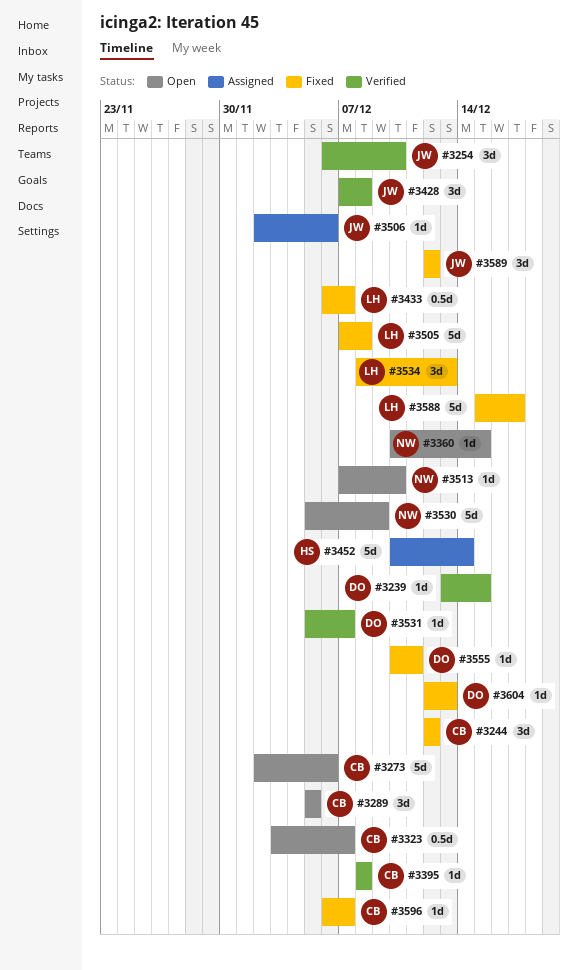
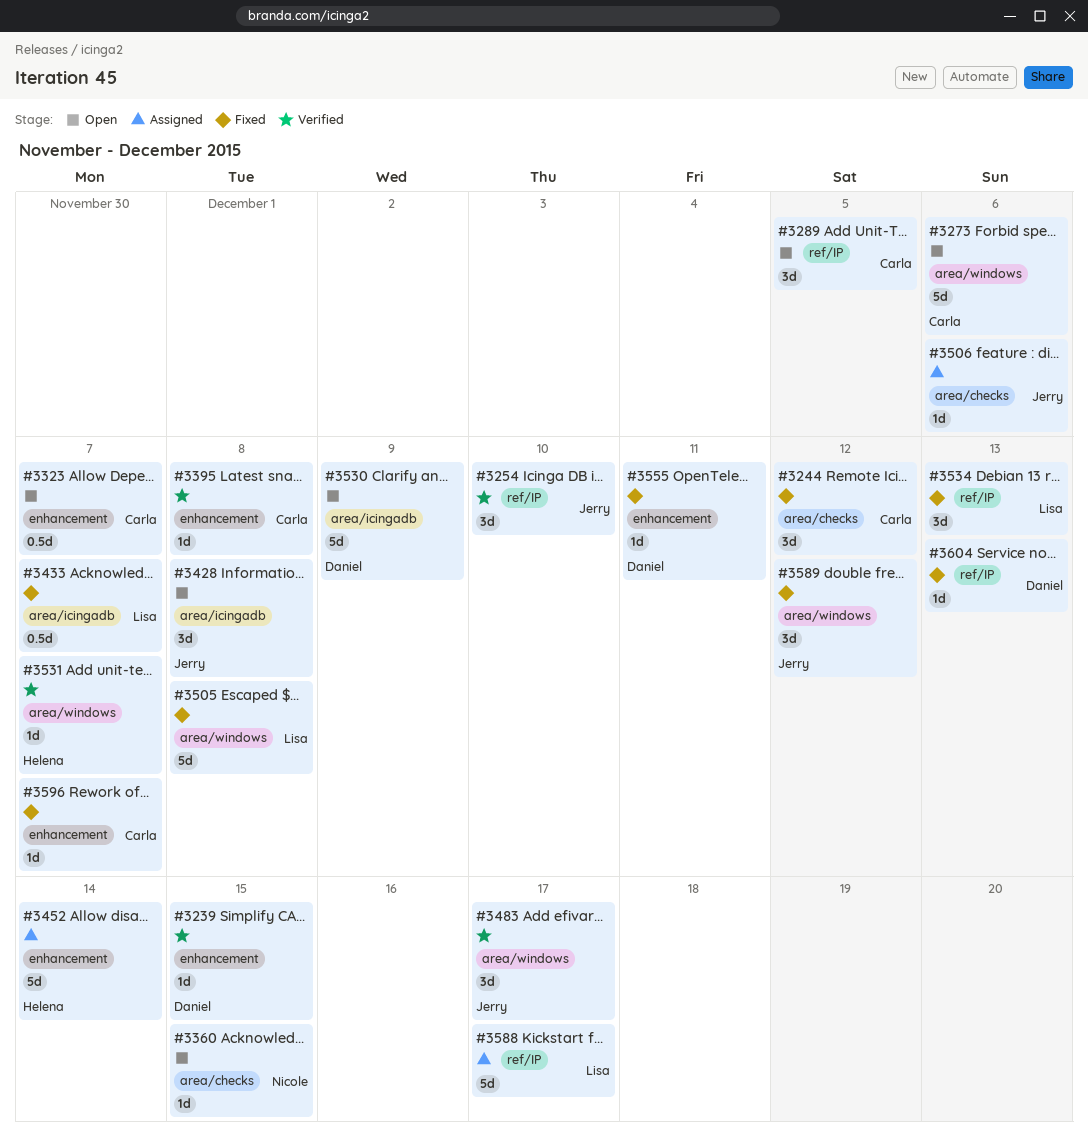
#3428, status: Verified -> Open
#3483: none -> present
#3513: present -> none
#3530, owner: Nicole -> Daniel
#3531, owner: Daniel -> Helena
#3588, status: Fixed -> Assigned

